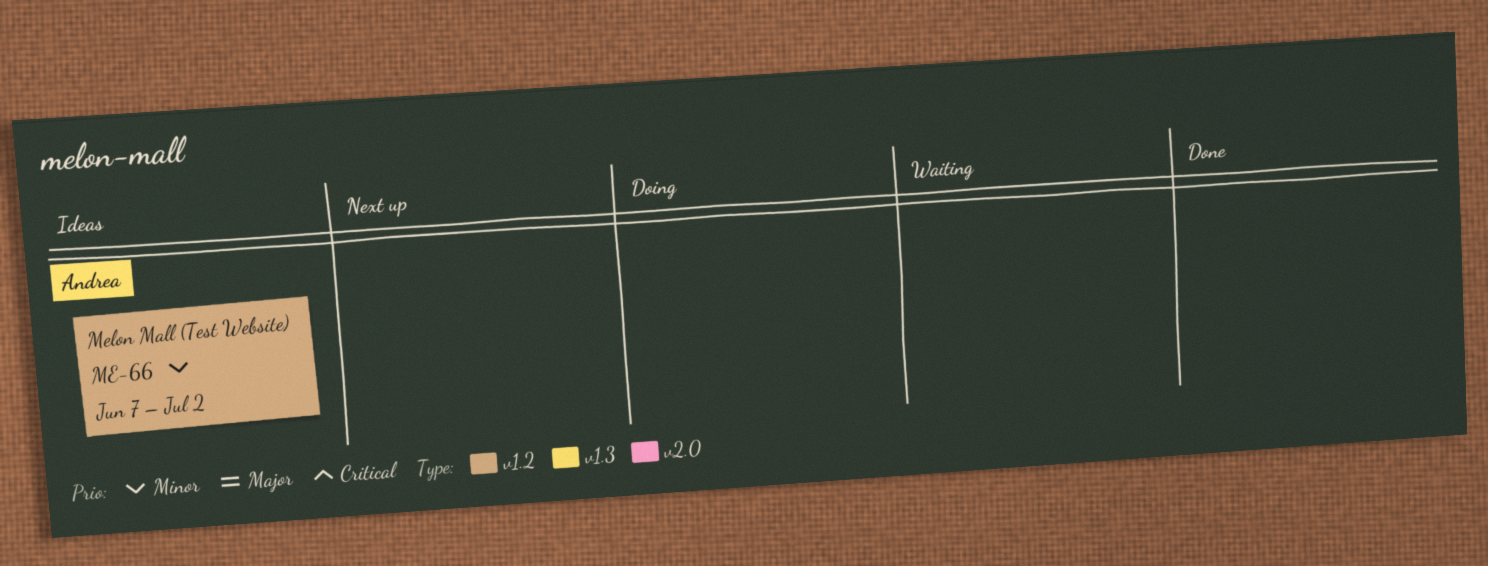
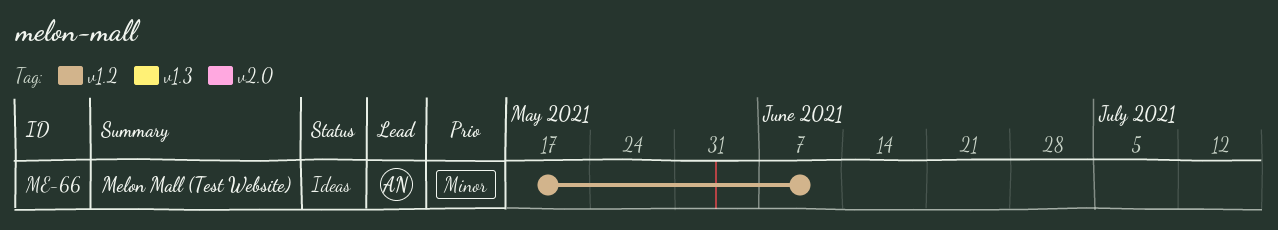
ME-66, start: Jun 7 -> May 17
ME-66, due: Jul 2 -> Jun 11

